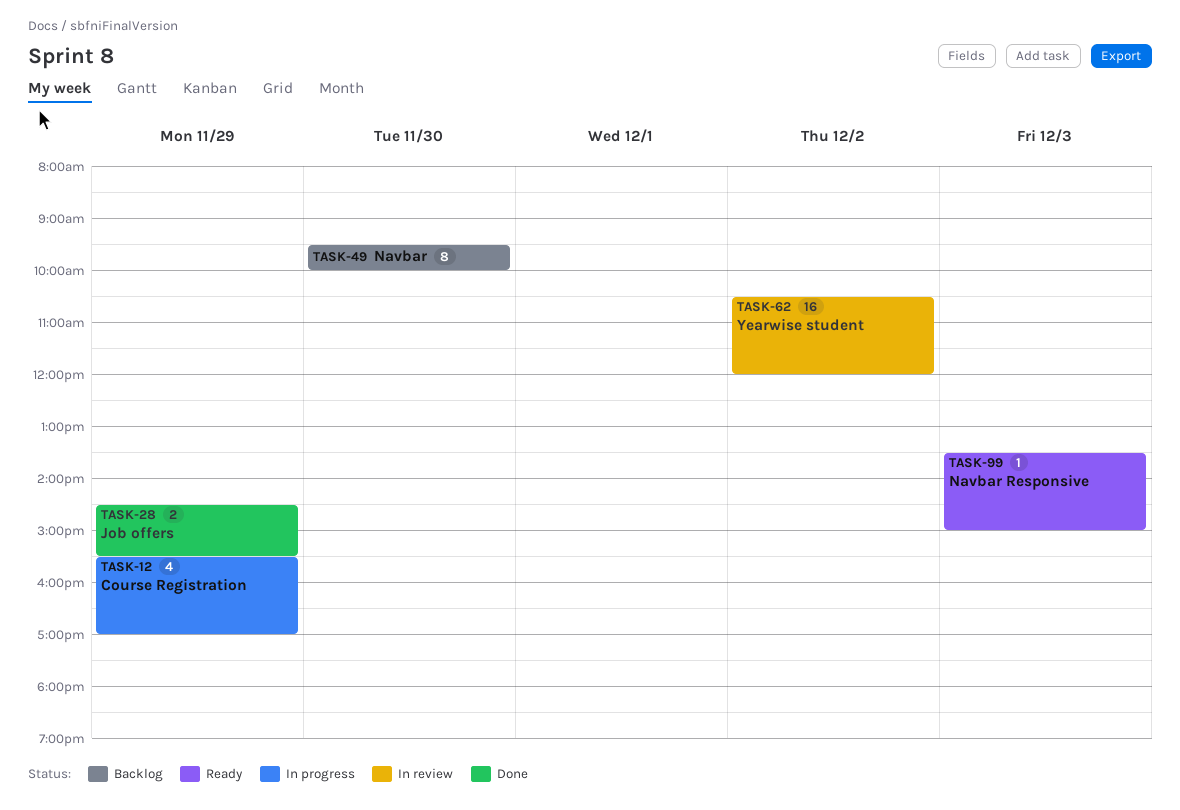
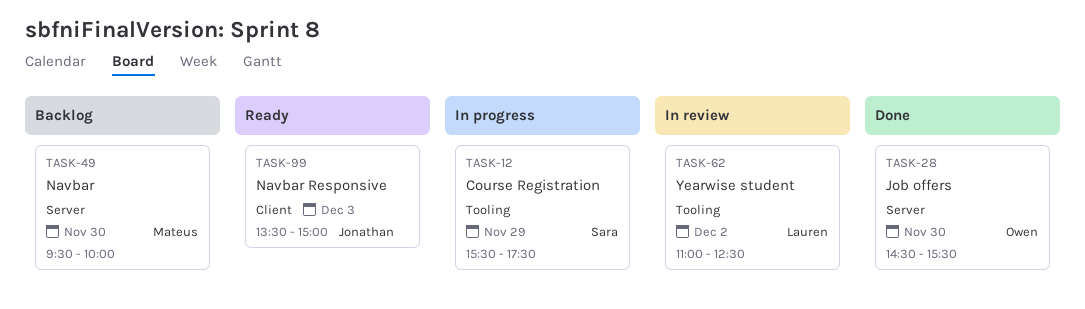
TASK-12, ends: 17:00 -> 17:30
TASK-28, day: Nov 29 -> Nov 30
TASK-62, begins: 10:30 -> 11:00
TASK-62, ends: 12:00 -> 12:30

